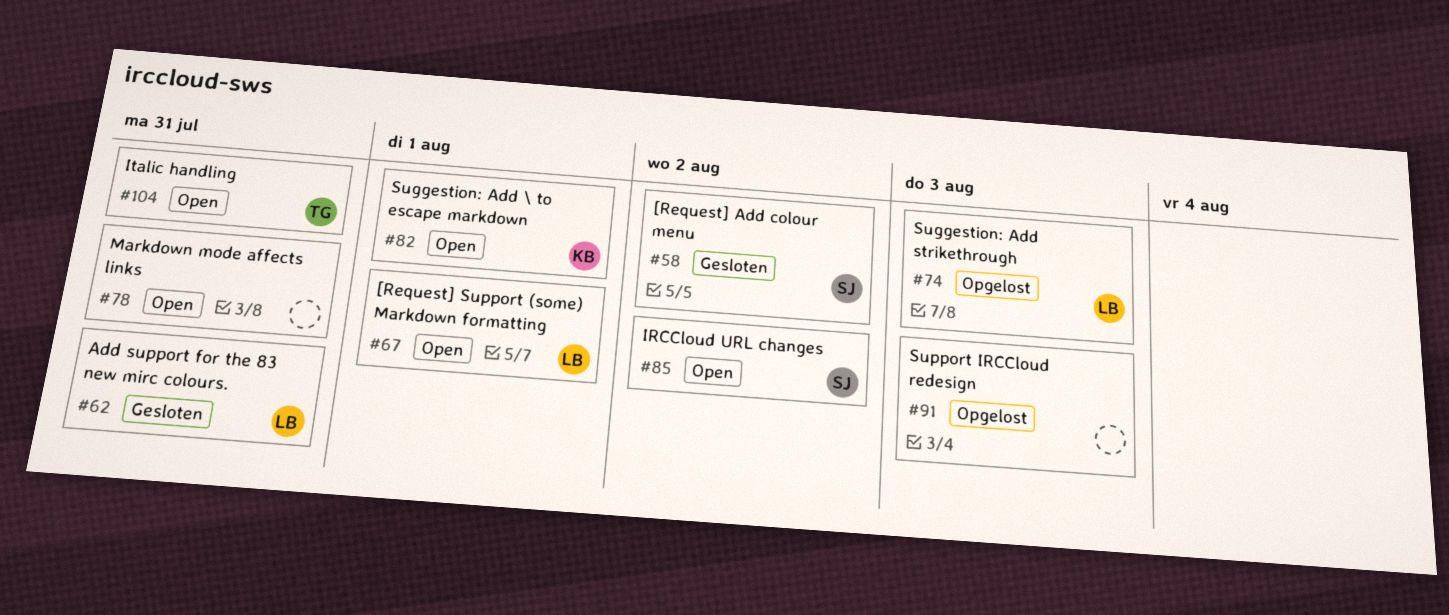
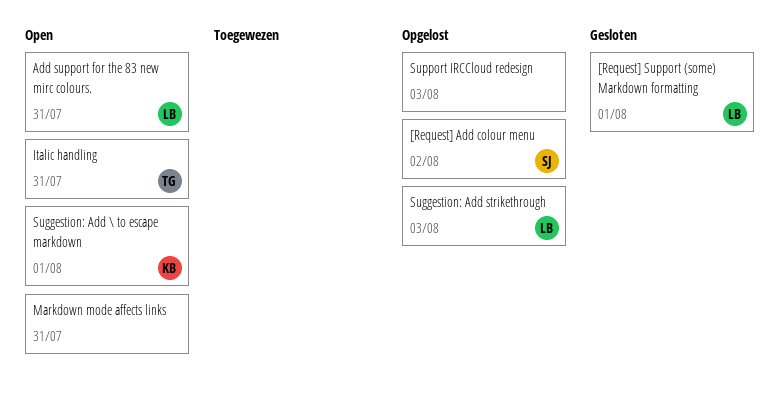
[Request] Add colour menu, status: Gesloten -> Opgelost
[Request] Support (some) Markdown formatting, status: Open -> Gesloten
Add support for the 83 new mirc colours., status: Gesloten -> Open
IRCCloud URL changes: present -> none

